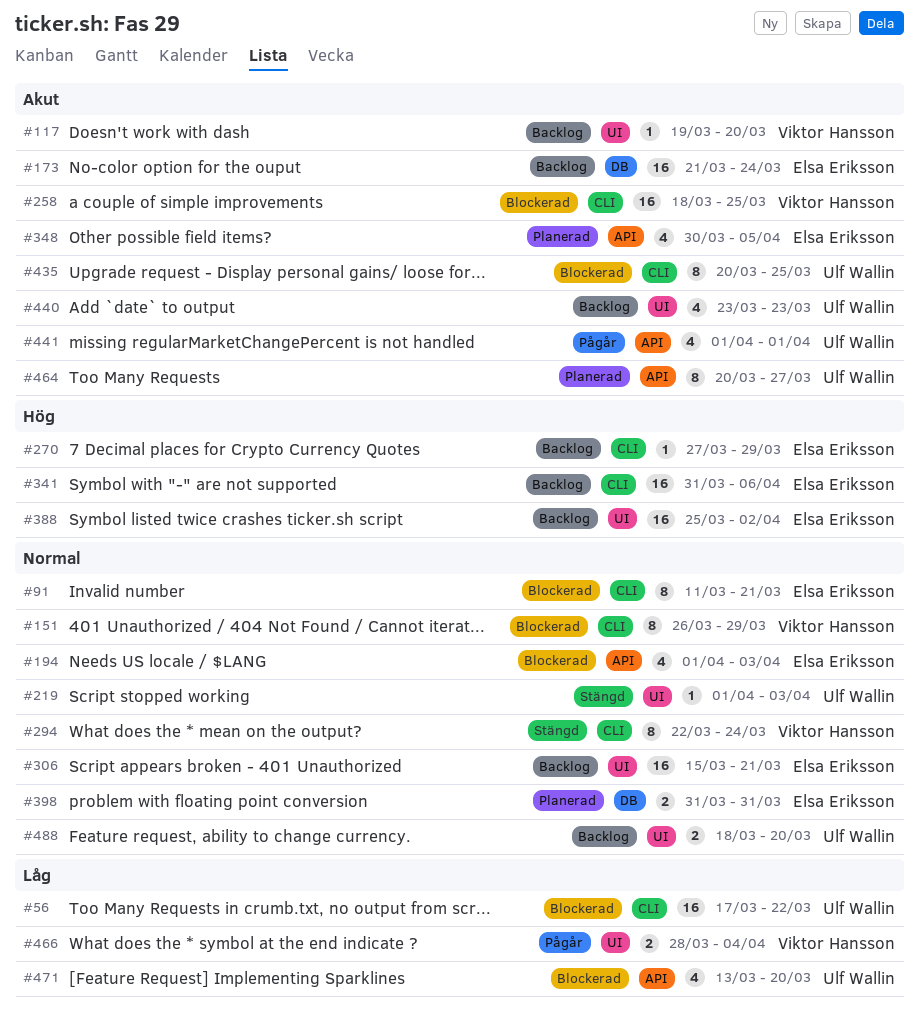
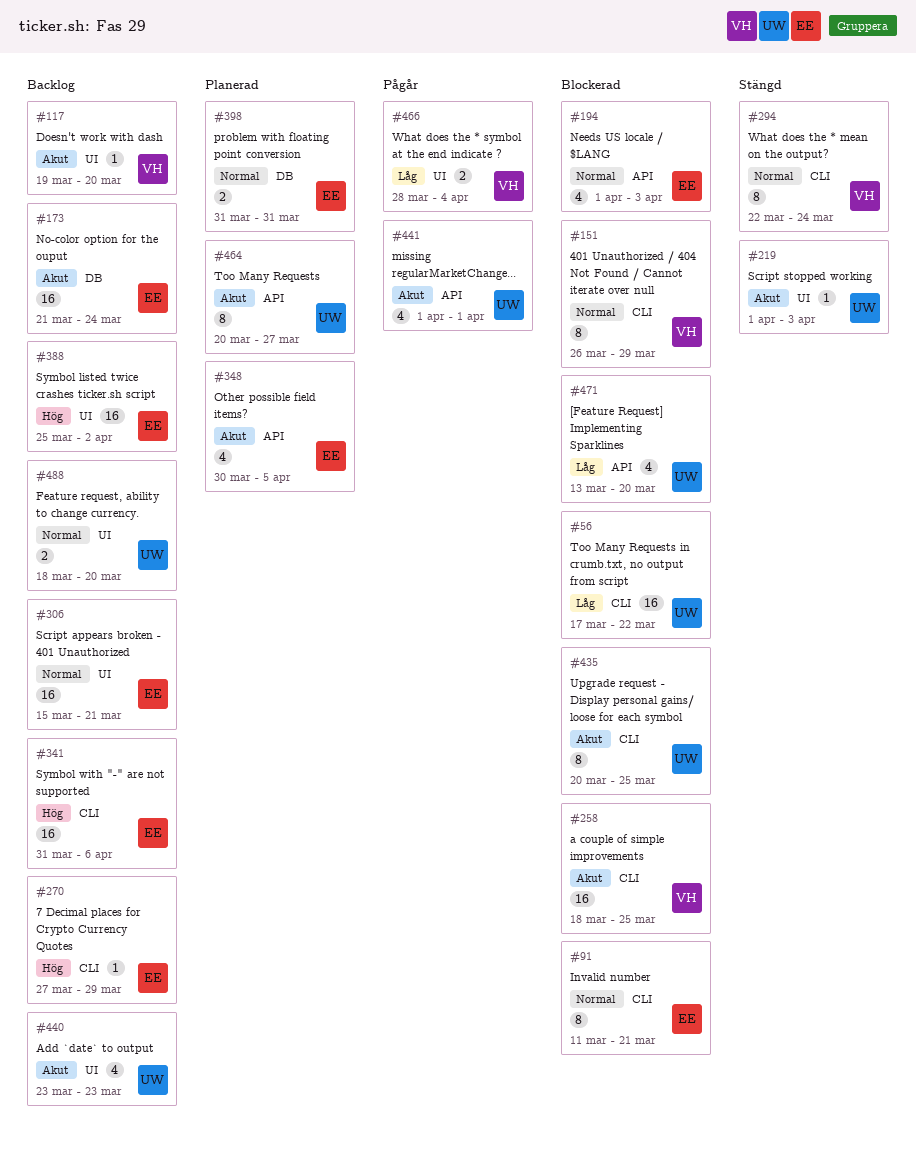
#219, priority: Normal -> Akut

